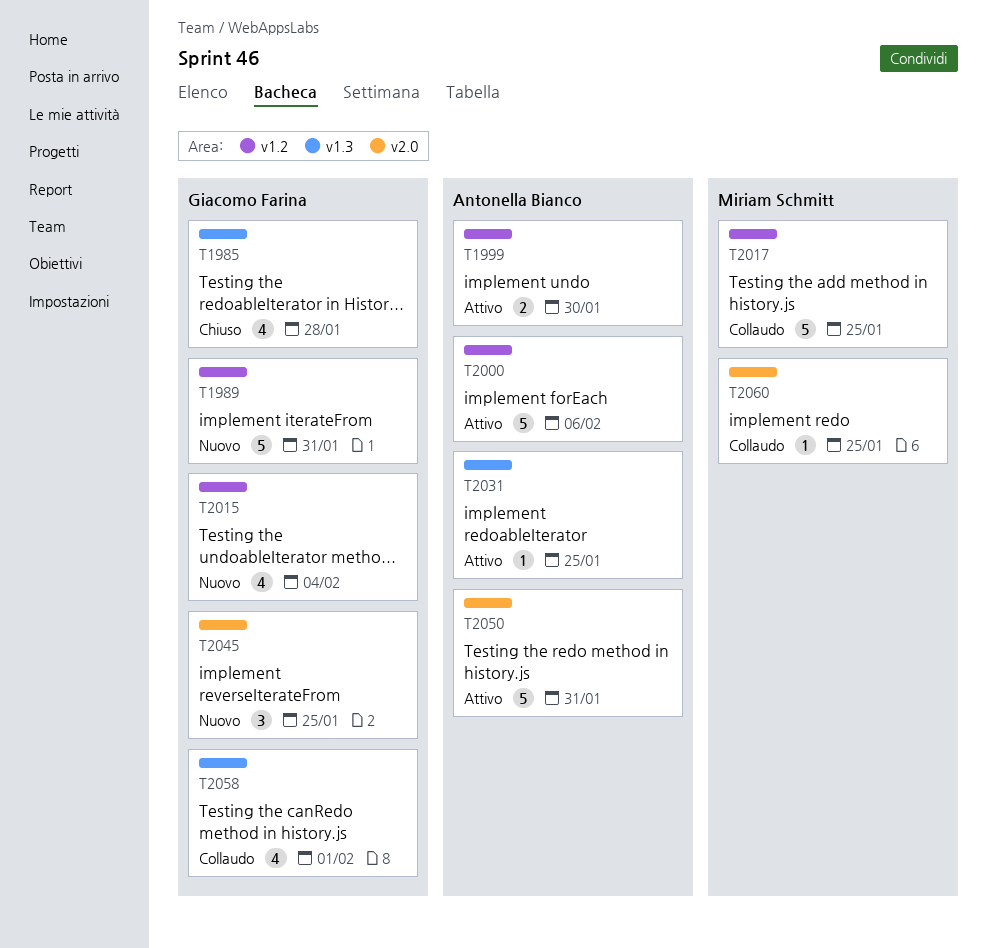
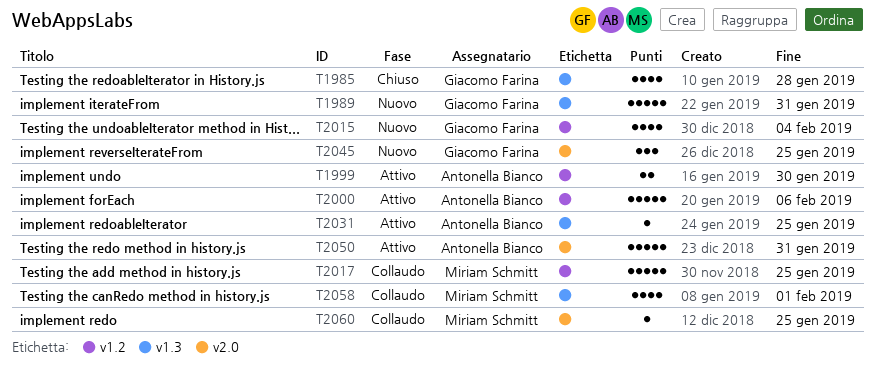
T1989, label: v1.2 -> v1.3
T2058, owner: Giacomo Farina -> Miriam Schmitt

